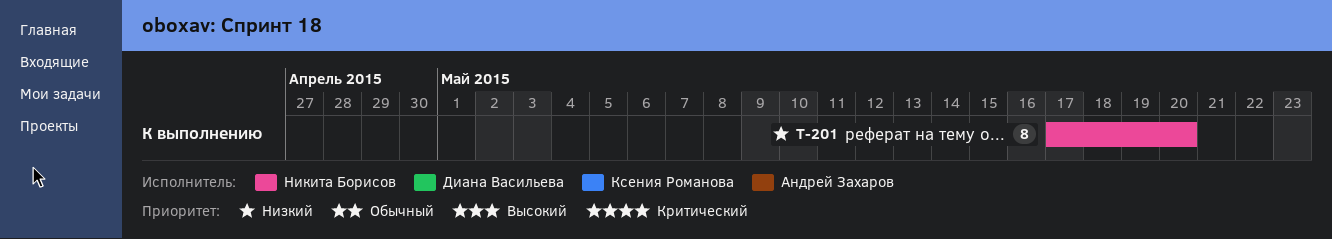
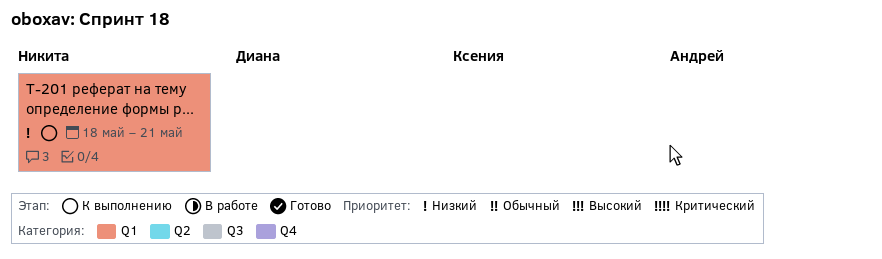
T-201, start: May 17 -> May 18
T-201, due: May 20 -> May 21

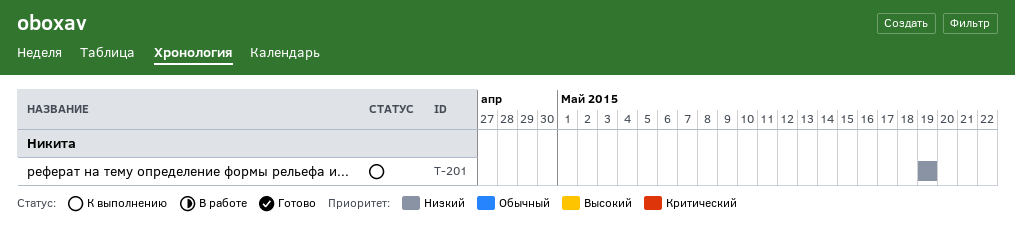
T-201, start: May 18 -> May 19
T-201, due: May 21 -> May 19

